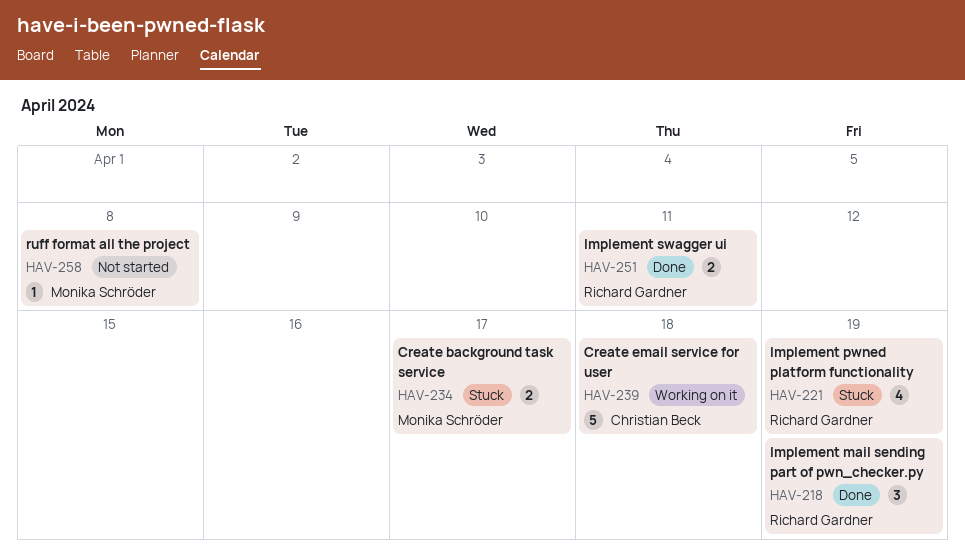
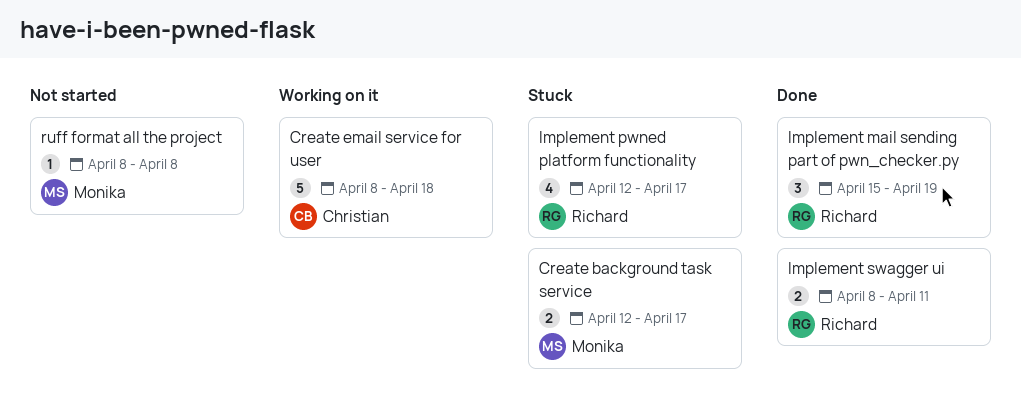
Implement pwned platform functionality, due: Apr 19 -> Apr 17

